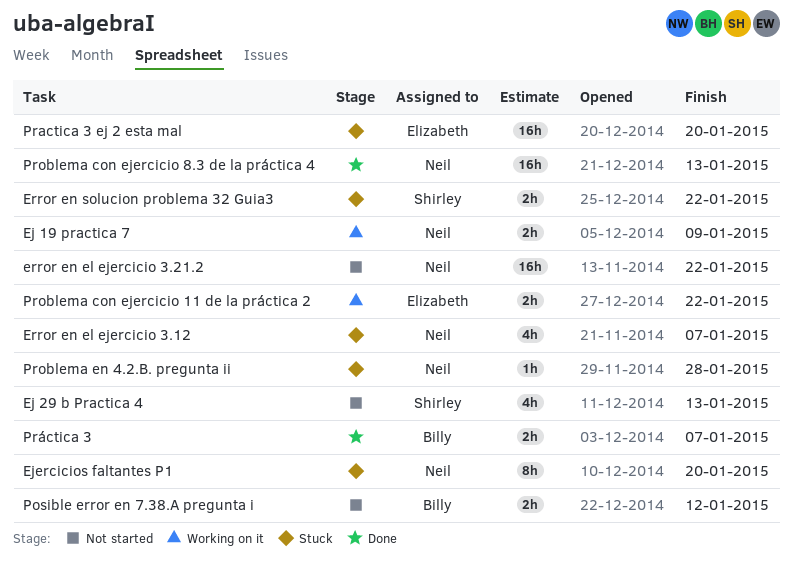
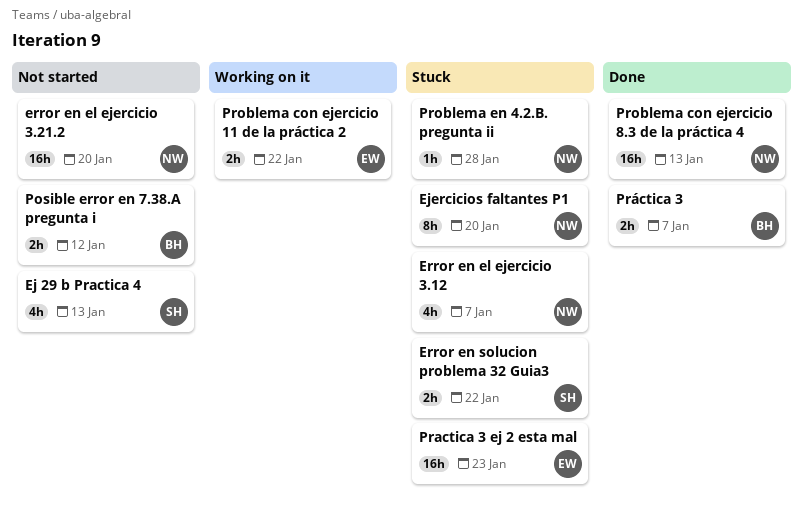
Ej 19 practica 7: present -> none
error en el ejercicio 3.21.2, due: Jan 22 -> Jan 20
Practica 3 ej 2 esta mal, due: Jan 20 -> Jan 23

